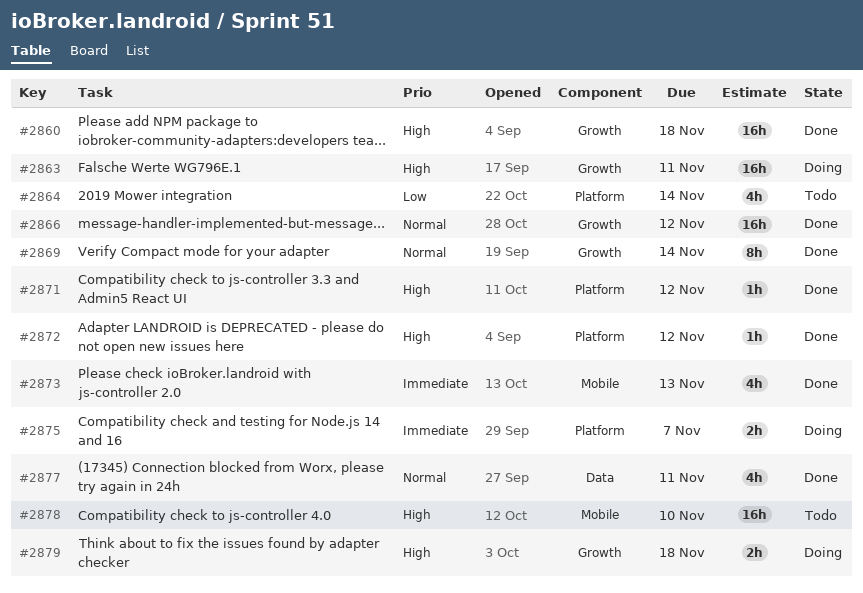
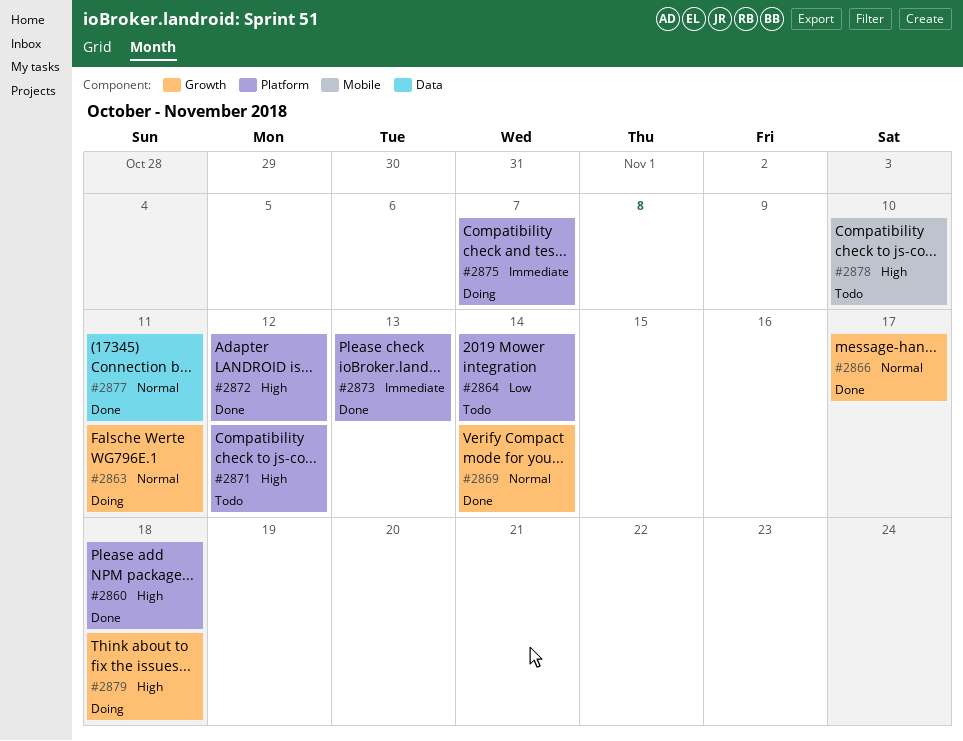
#2860, label: Growth -> Platform
#2863, priority: High -> Normal
#2866, due: Nov 12 -> Nov 17
#2871, status: Done -> Todo
#2873, label: Mobile -> Platform

